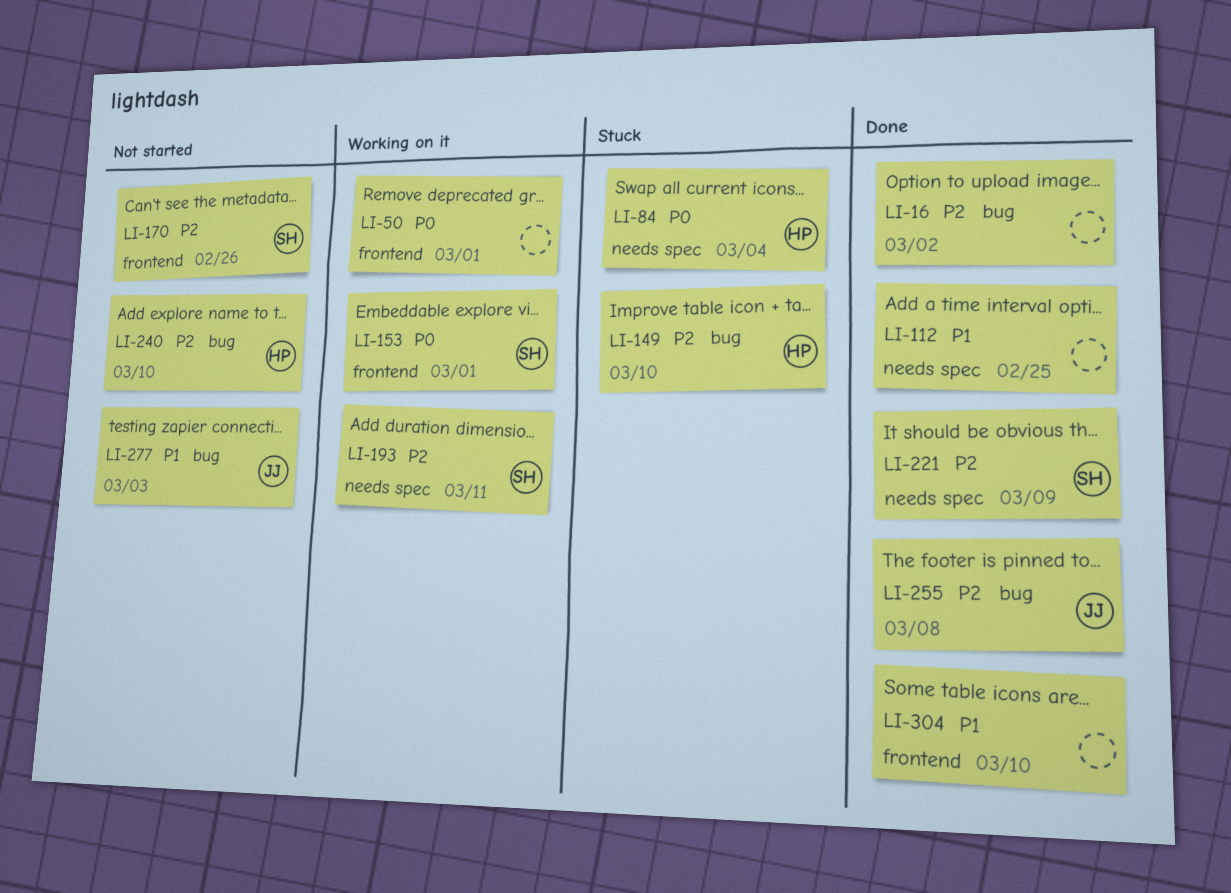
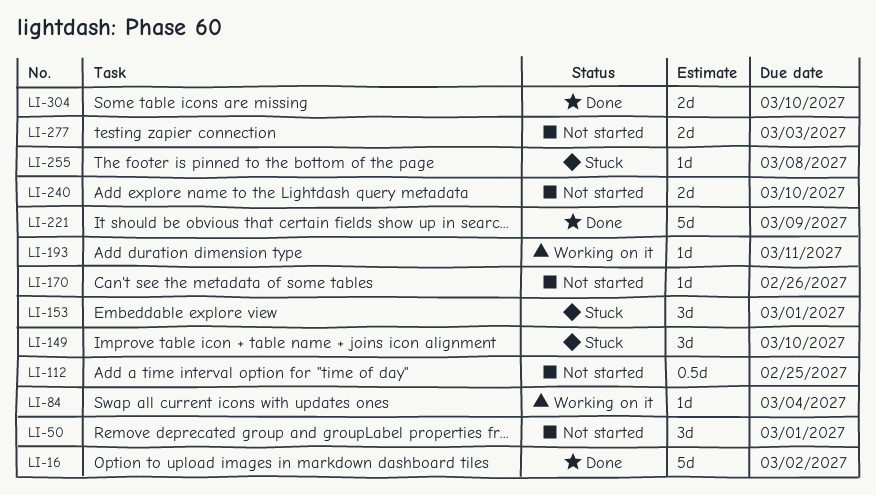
LI-50, status: Working on it -> Not started
LI-84, status: Stuck -> Working on it
LI-112, status: Done -> Not started
LI-153, status: Working on it -> Stuck
LI-255, status: Done -> Stuck

